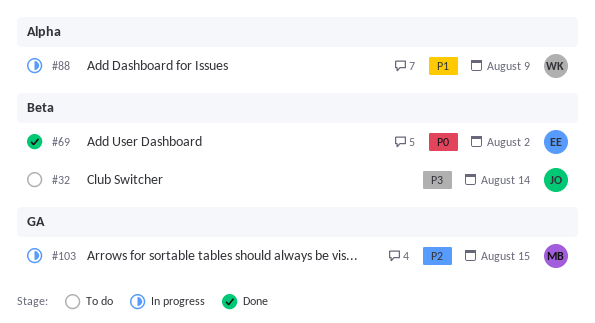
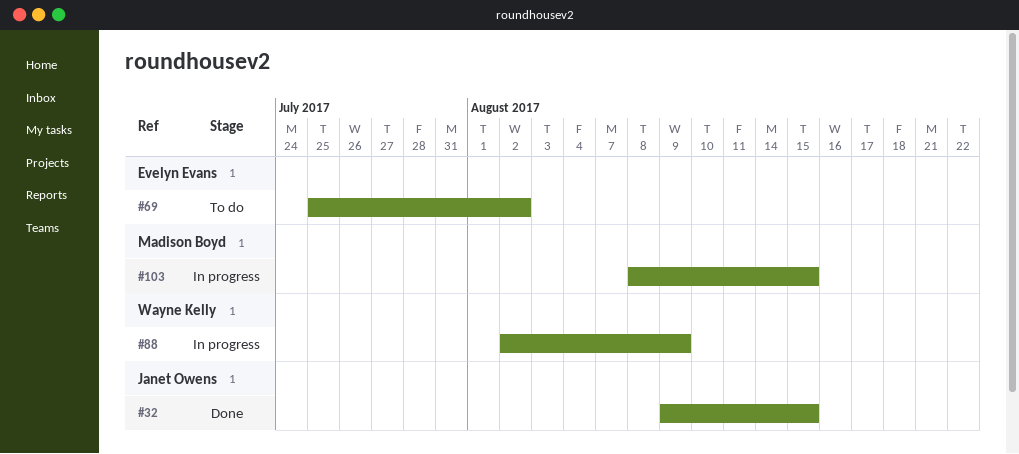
#32, status: To do -> Done
#32, due: Aug 14 -> Aug 15
#69, status: Done -> To do

